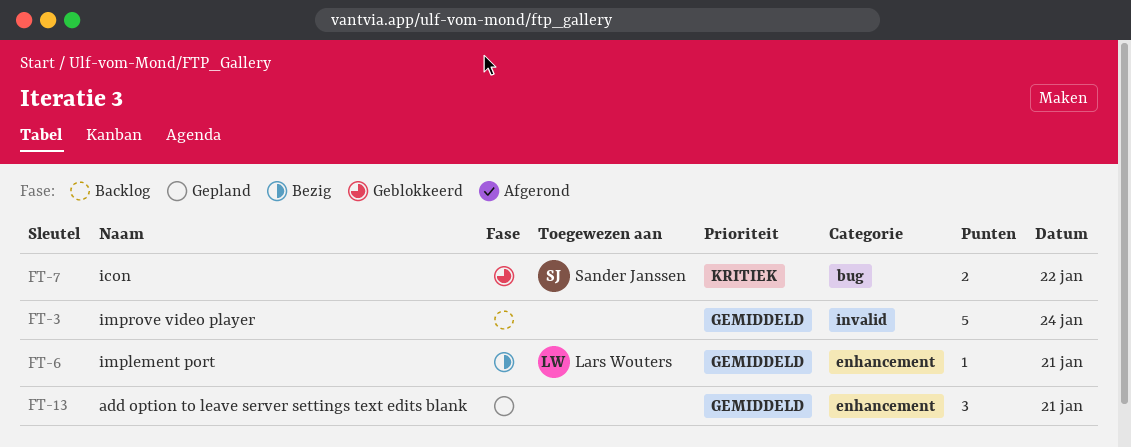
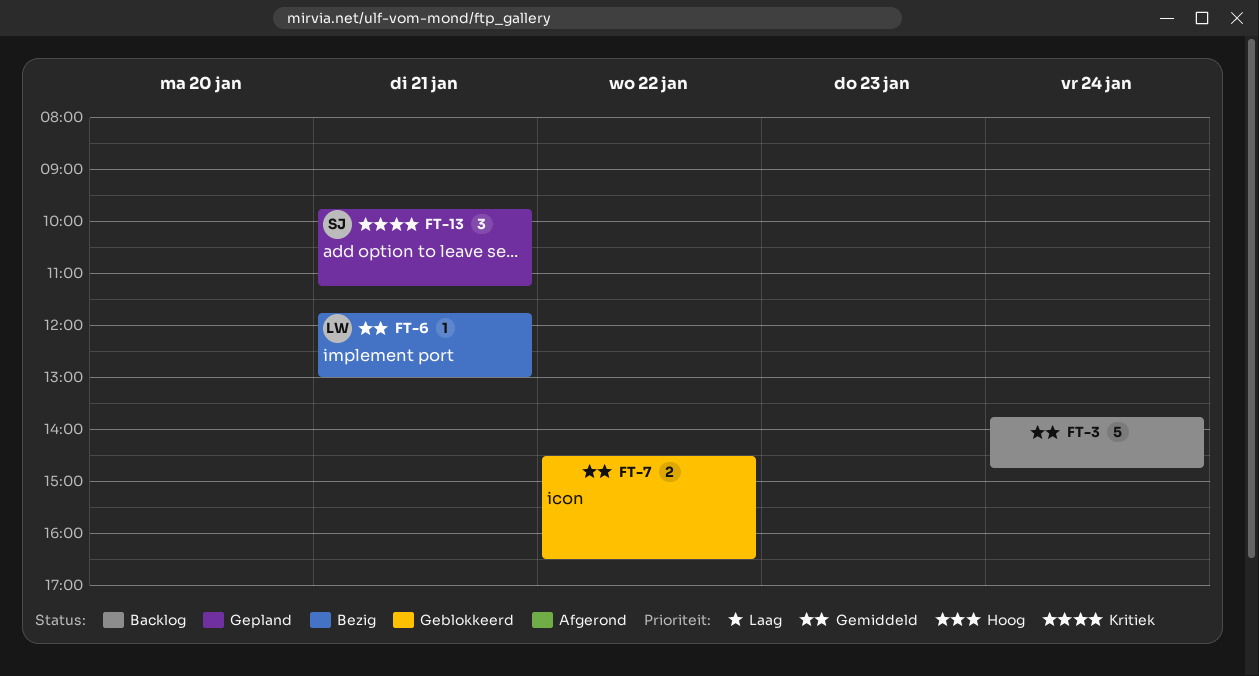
FT-7, owner: Sander Janssen -> none
FT-7, priority: Kritiek -> Gemiddeld
FT-13, owner: none -> Sander Janssen
FT-13, priority: Gemiddeld -> Kritiek

